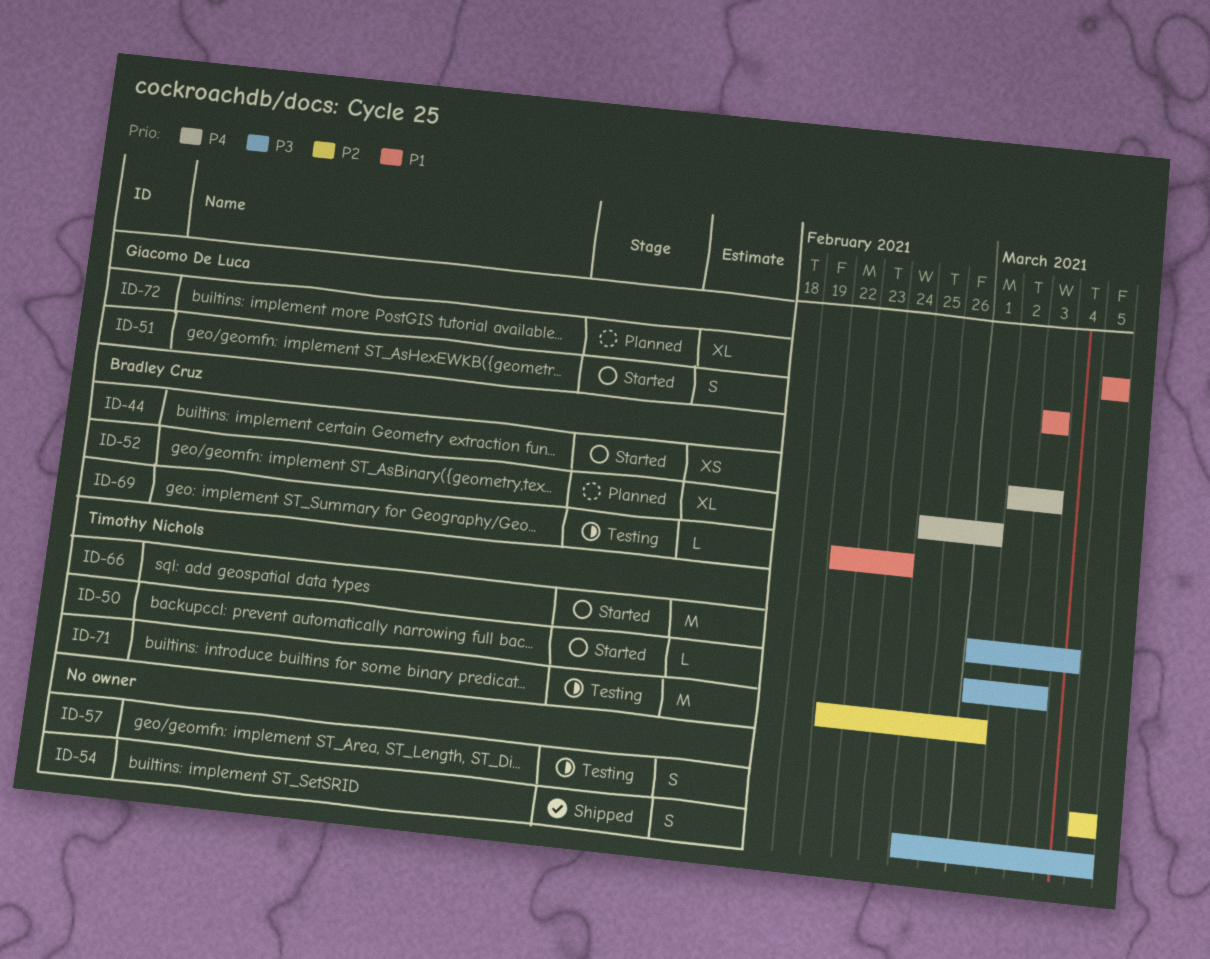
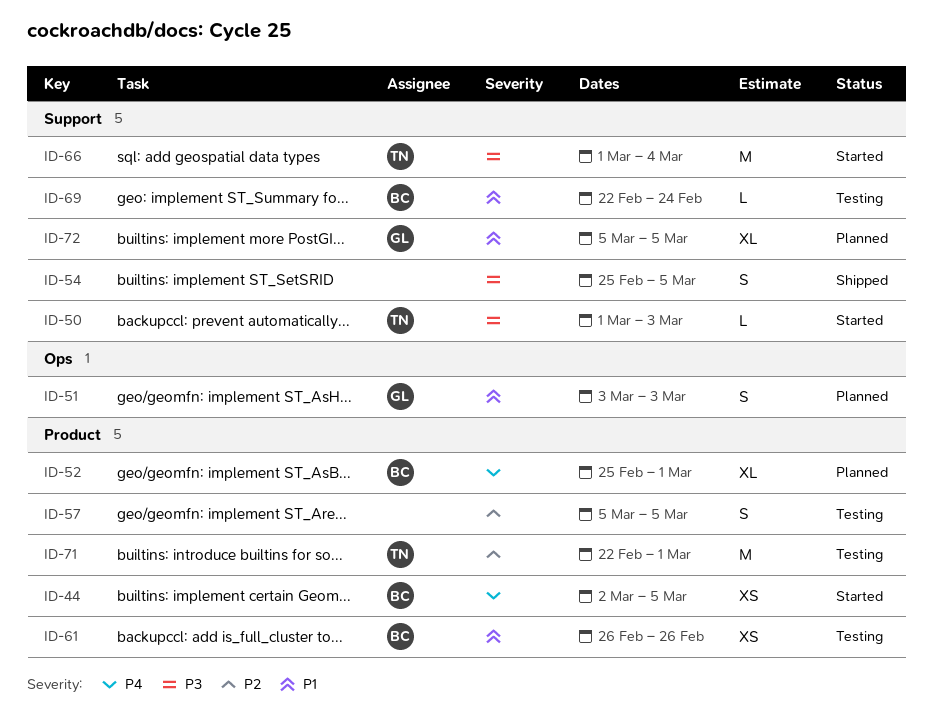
ID-44, due: Mar 3 -> Mar 5
ID-51, status: Started -> Planned
ID-61: none -> present

